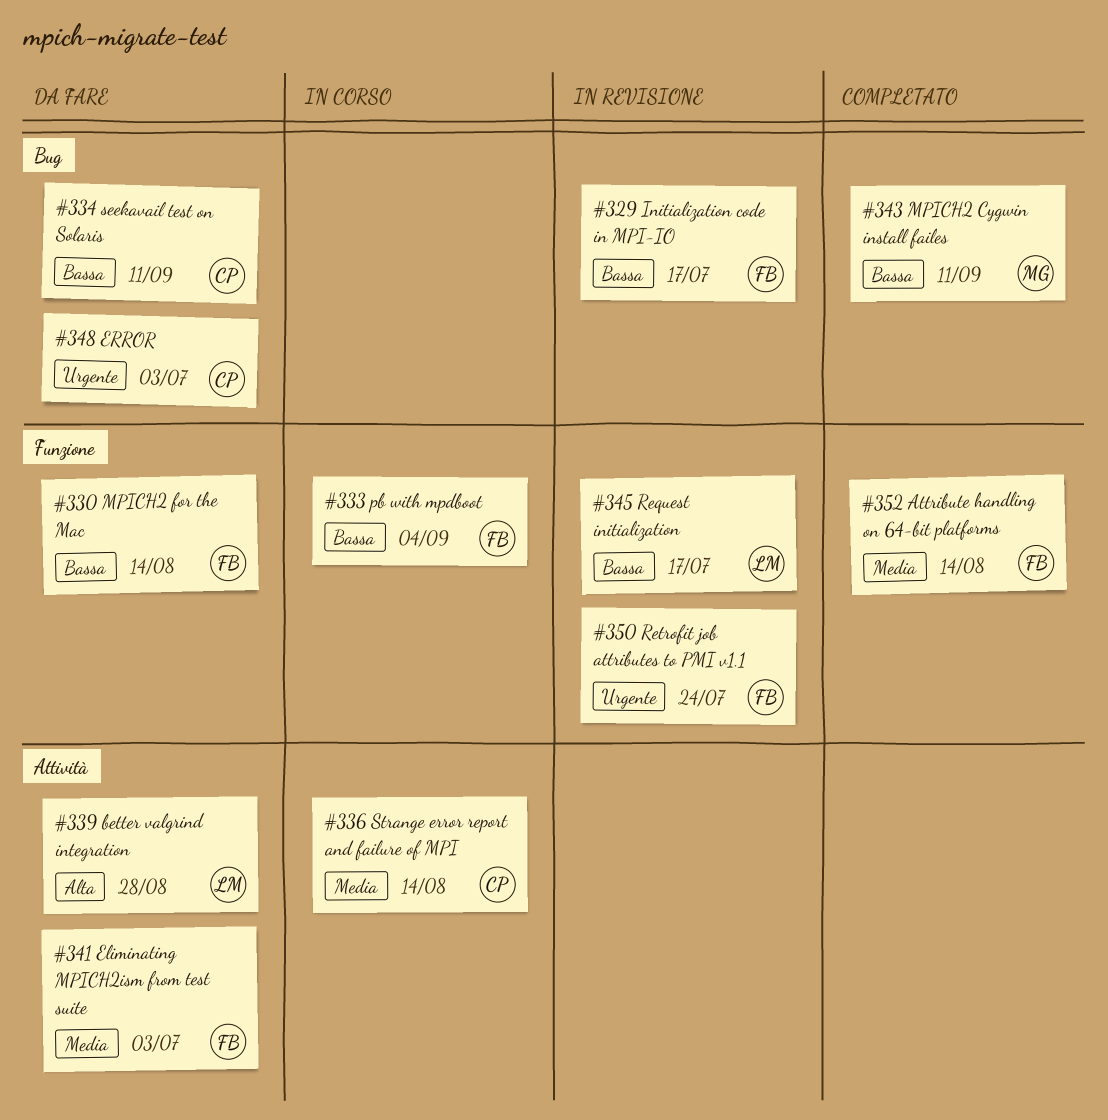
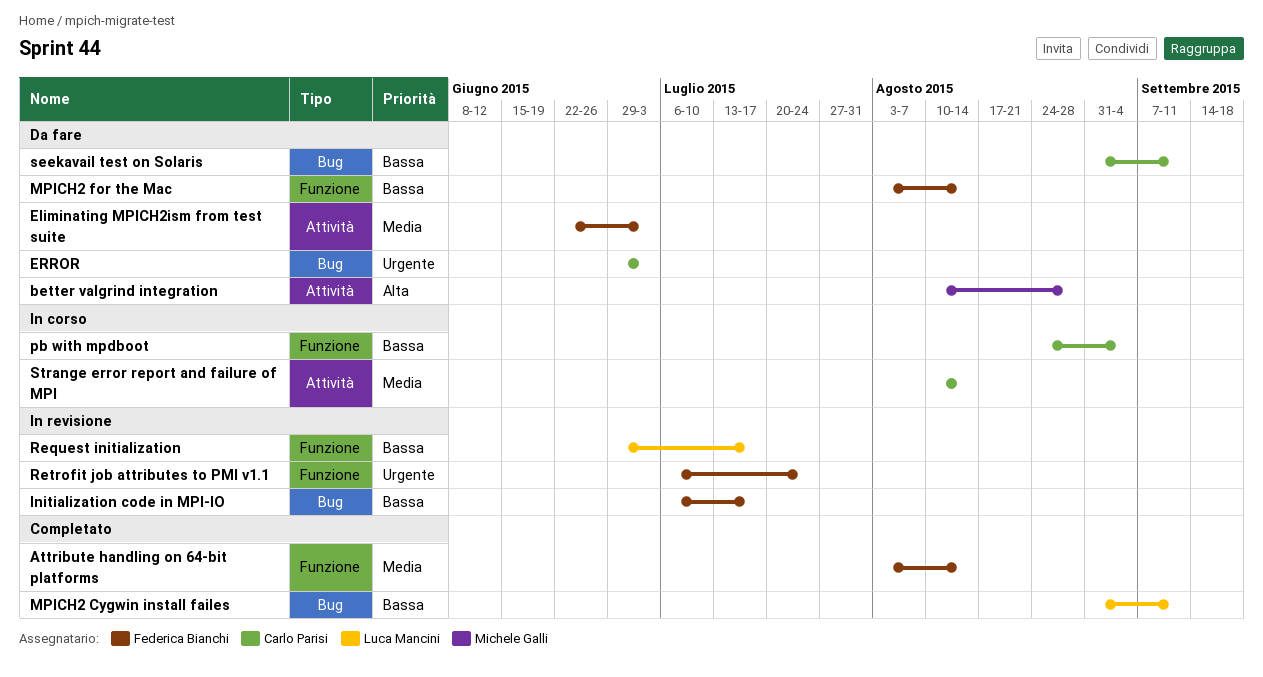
better valgrind integration, owner: Luca Mancini -> Michele Galli
MPICH2 Cygwin install failes, owner: Michele Galli -> Luca Mancini
pb with mpdboot, owner: Federica Bianchi -> Carlo Parisi

